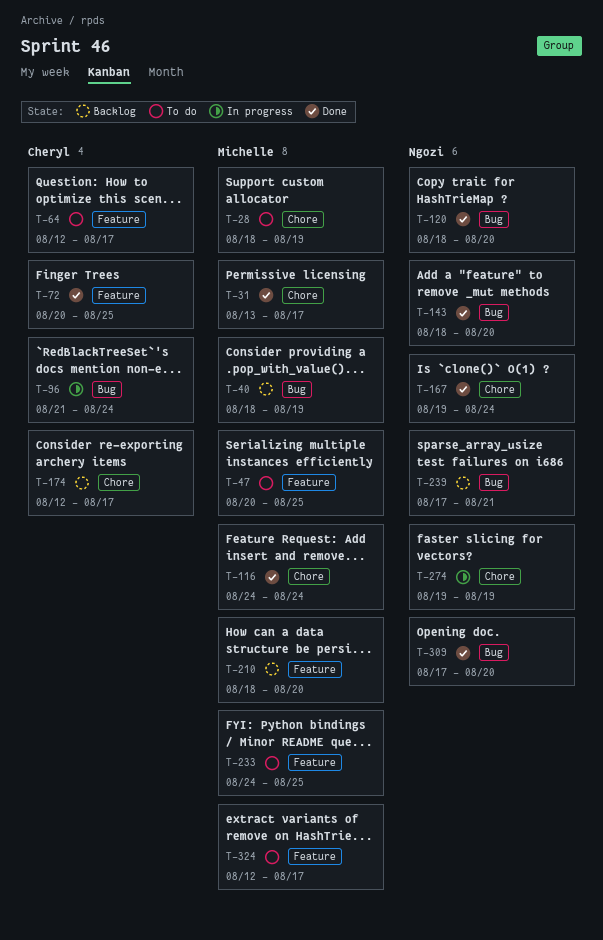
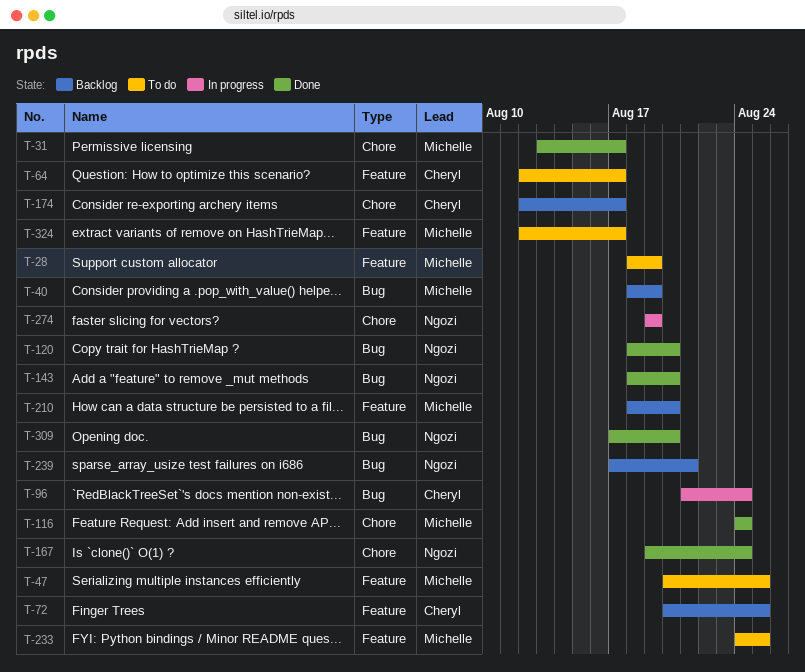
T-28, label: Chore -> Feature
T-72, status: Done -> Backlog

